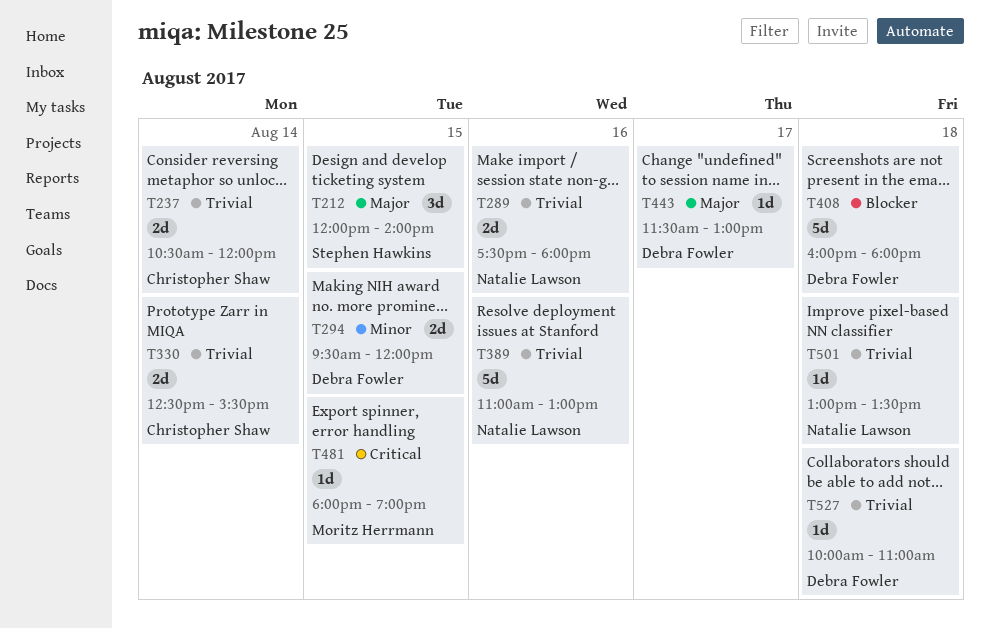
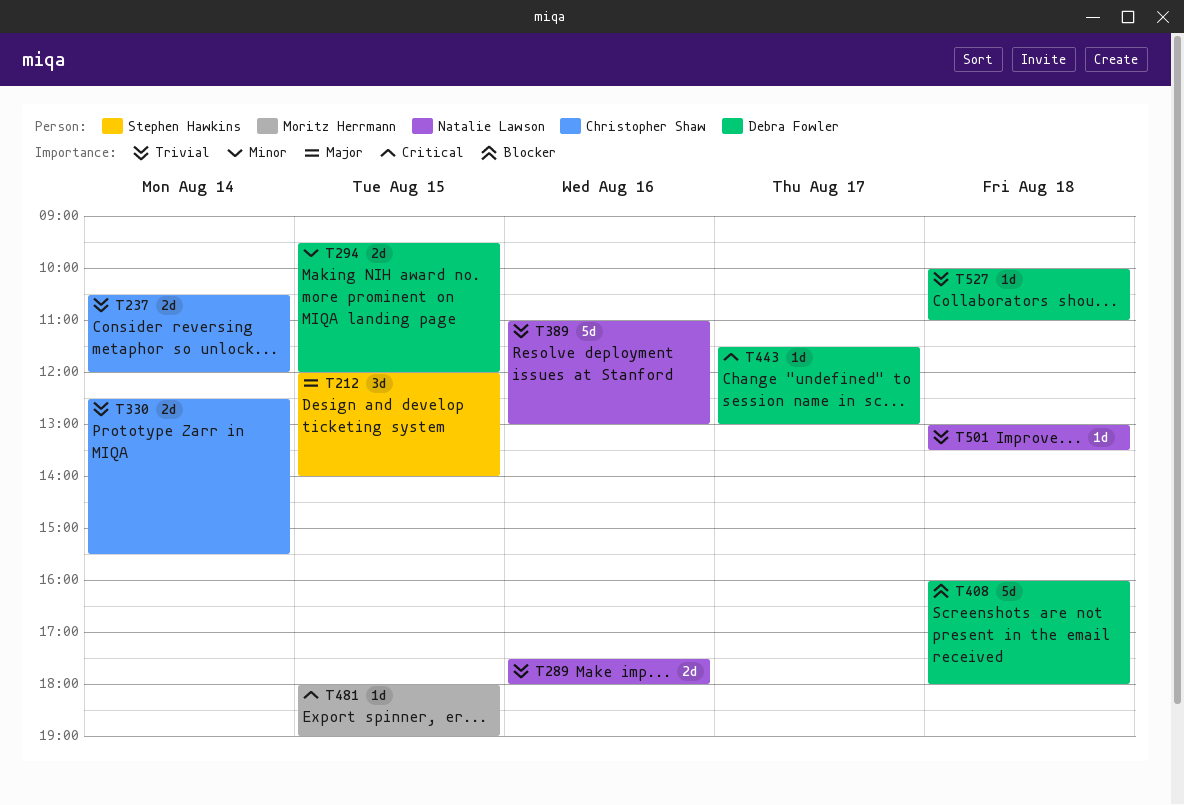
T443, priority: Major -> Critical

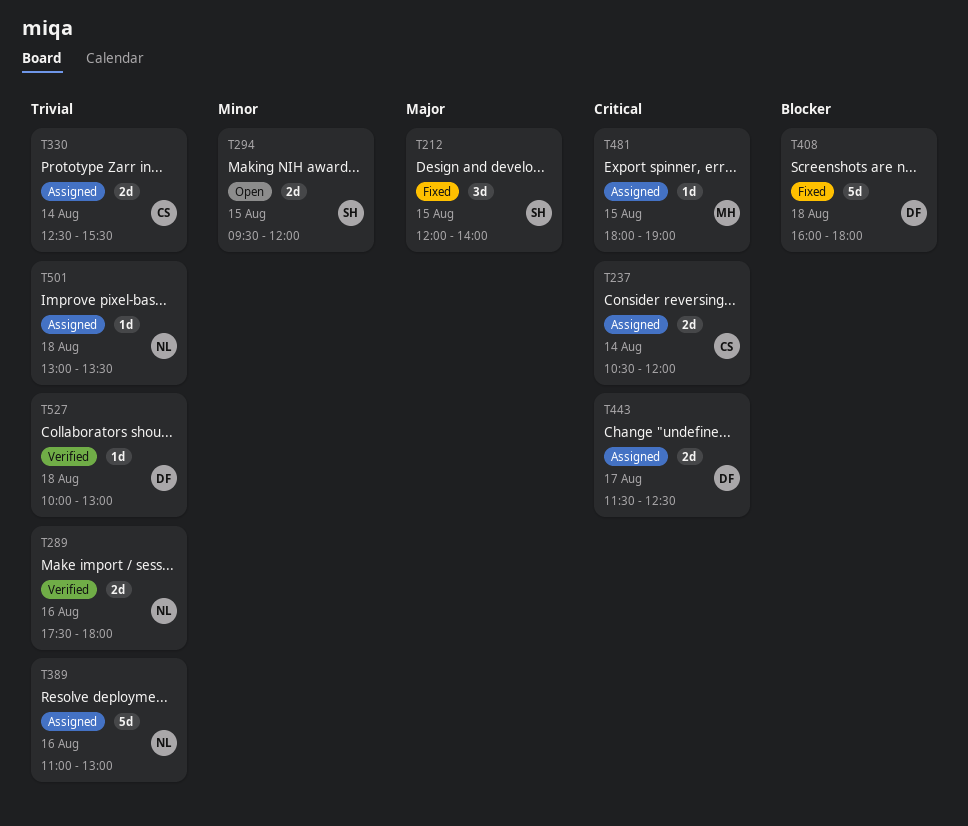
T237, priority: Trivial -> Critical
T294, owner: Debra Fowler -> Stephen Hawkins
T443, estimate: 1d -> 2d
T443, ends: 13:00 -> 12:30
T527, ends: 11:00 -> 13:00

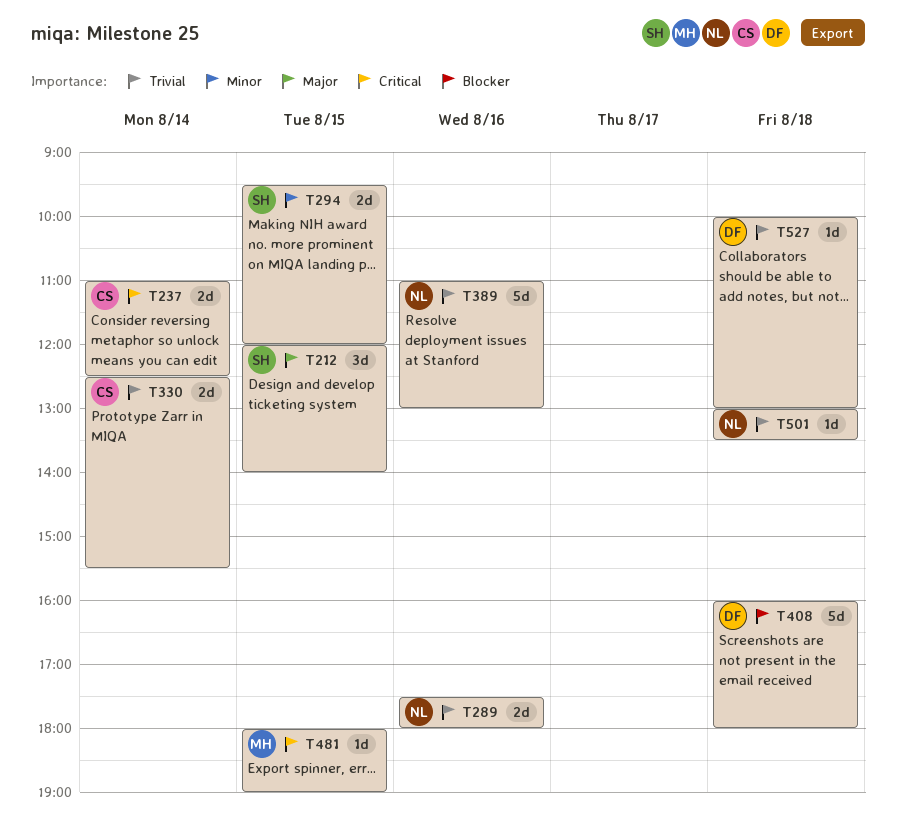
T237, begins: 10:30 -> 11:00
T237, ends: 12:00 -> 12:30
T443: present -> none

